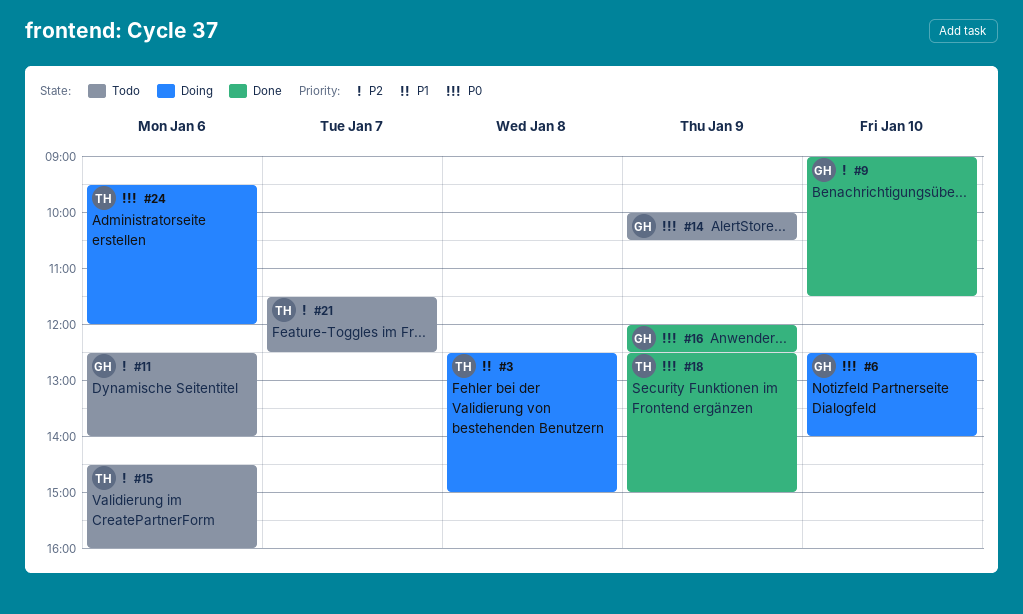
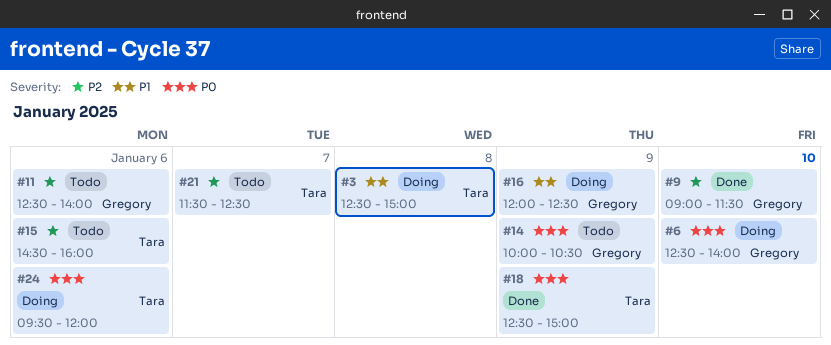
#16, status: Done -> Doing
#16, priority: P0 -> P1

